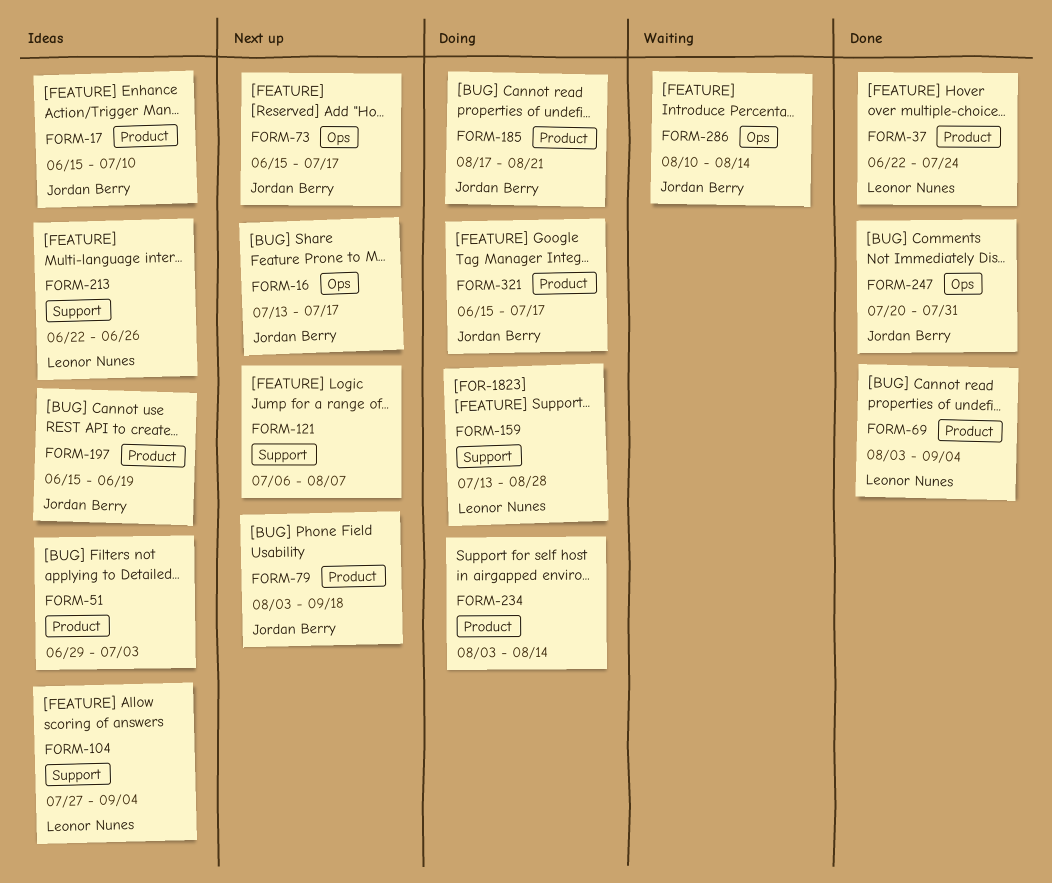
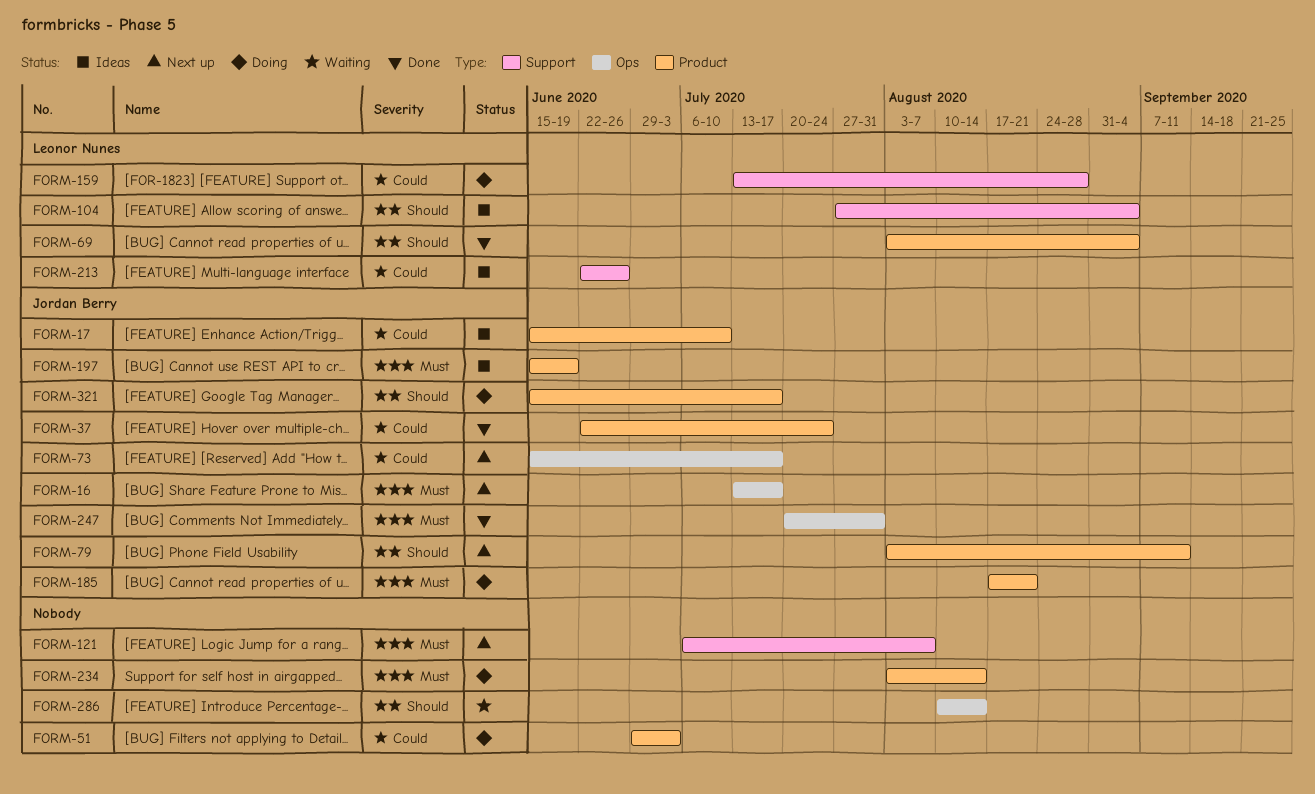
FORM-37, owner: Leonor Nunes -> Jordan Berry
FORM-51, status: Ideas -> Doing
FORM-79, due: Sep 18 -> Sep 11
FORM-286, owner: Jordan Berry -> none

